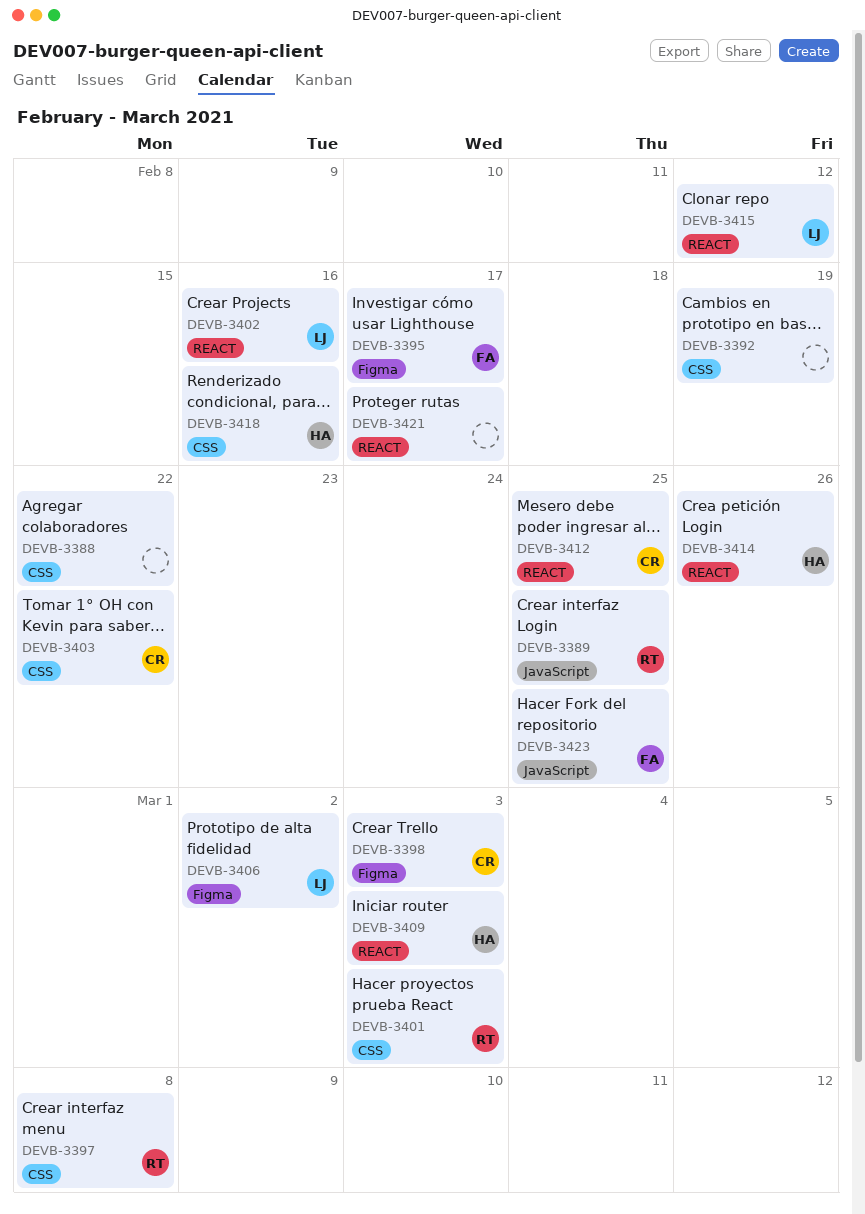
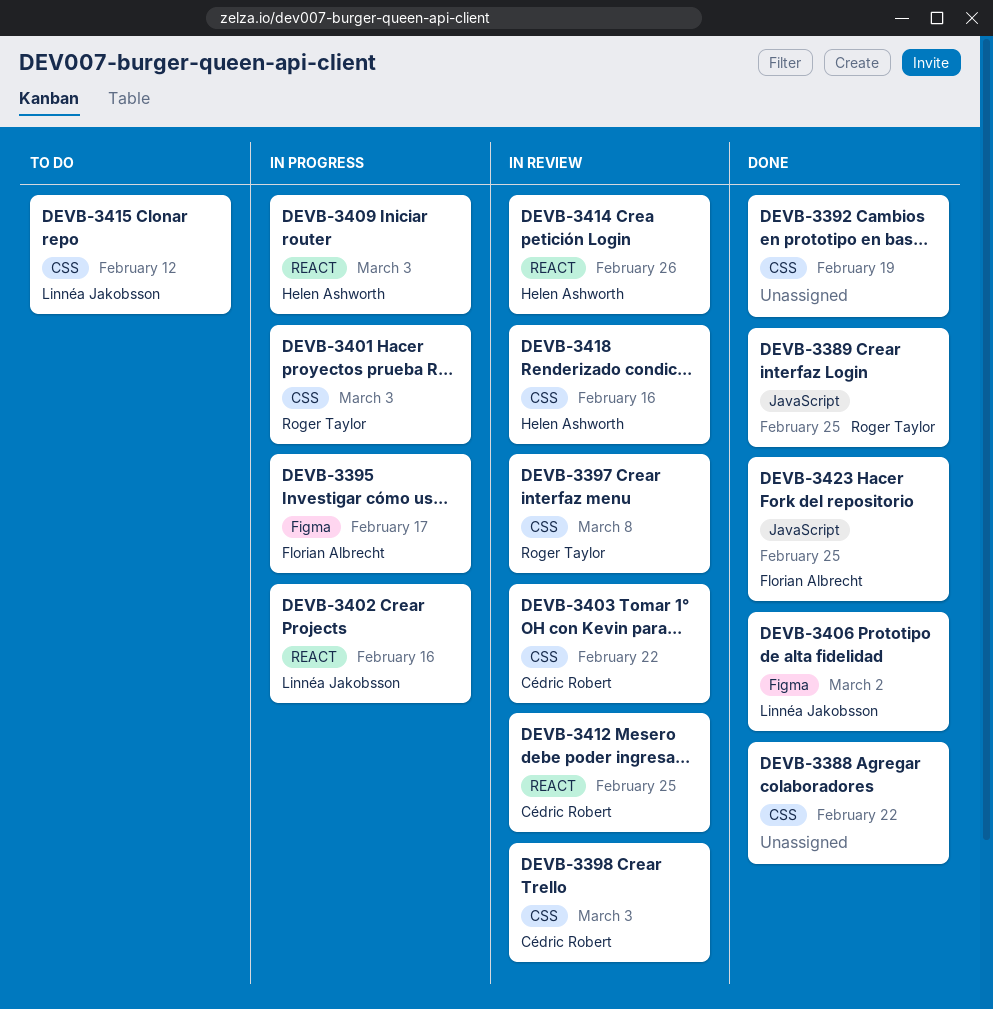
DEVB-3398, label: Figma -> CSS
DEVB-3415, label: REACT -> CSS
DEVB-3421: present -> none

